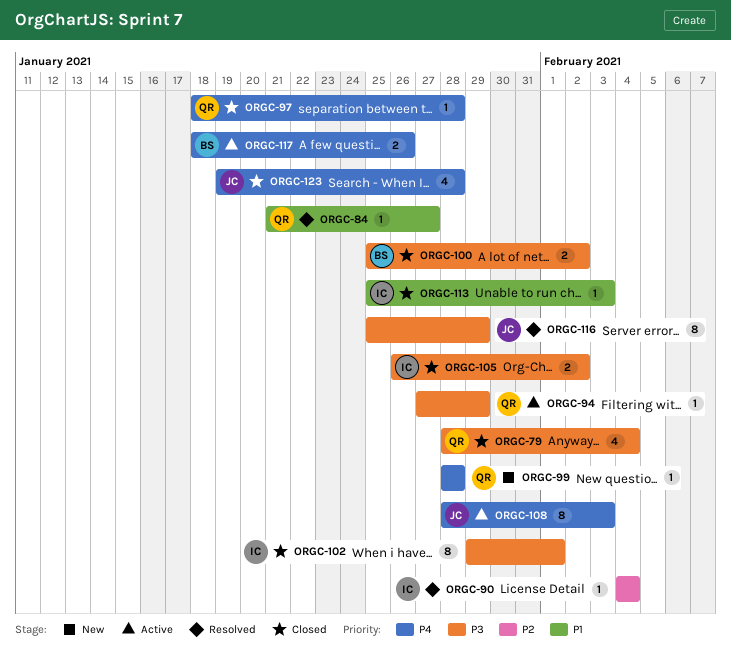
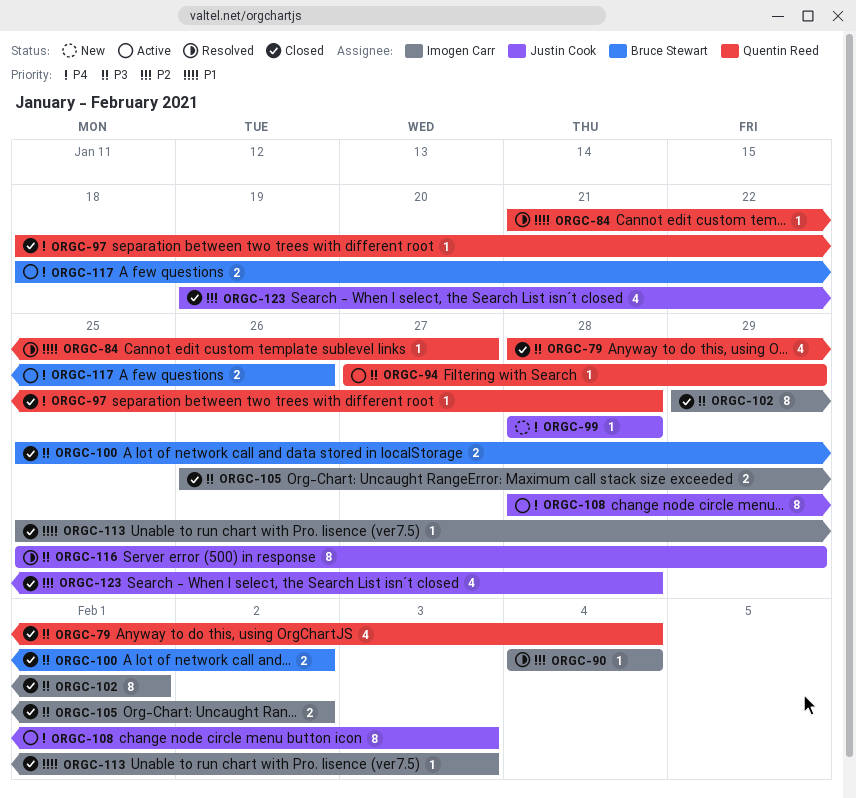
ORGC-99, owner: Quentin Reed -> Justin Cook
ORGC-123, priority: P4 -> P2

